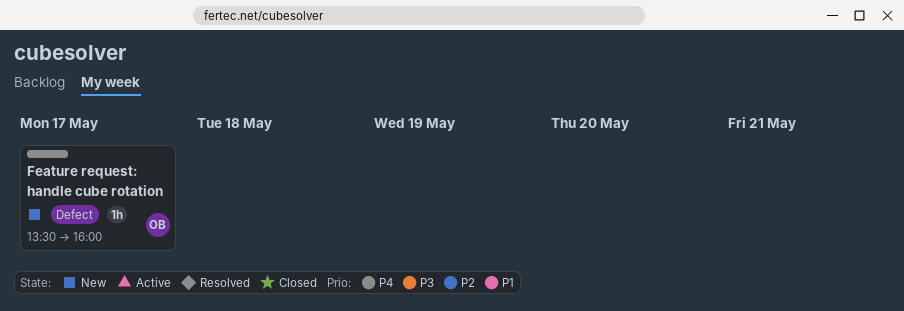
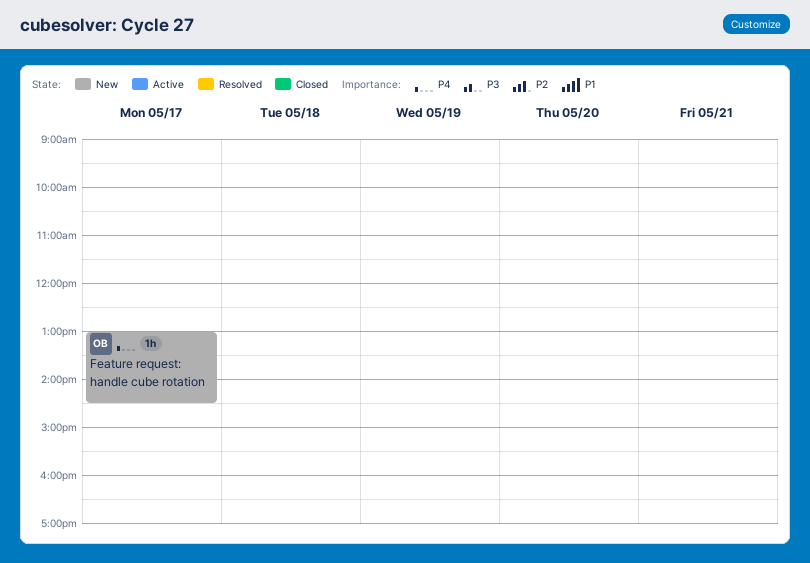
Feature request: handle cube rotation, begins: 13:30 -> 13:00
Feature request: handle cube rotation, ends: 16:00 -> 14:30

